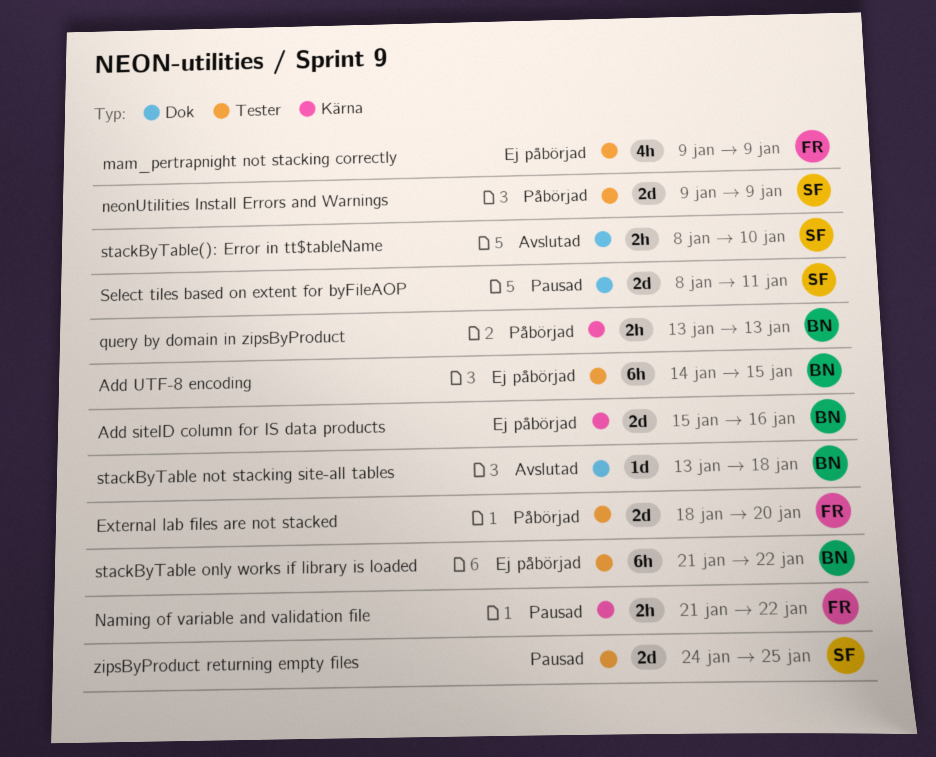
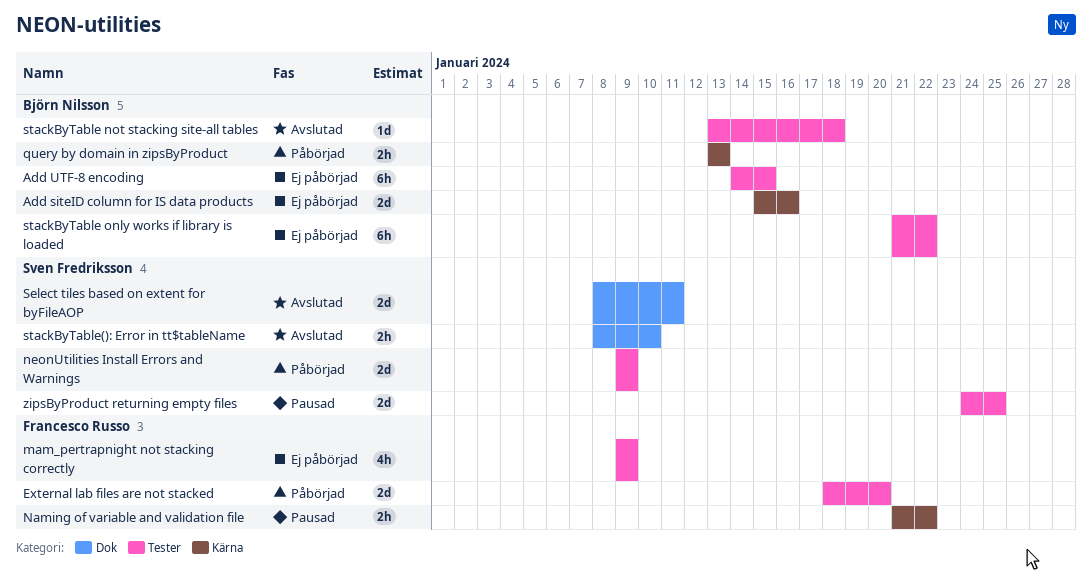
Select tiles based on extent for byFileAOP, status: Pausad -> Avslutad
stackByTable not stacking site-all tables, label: Dok -> Tester

